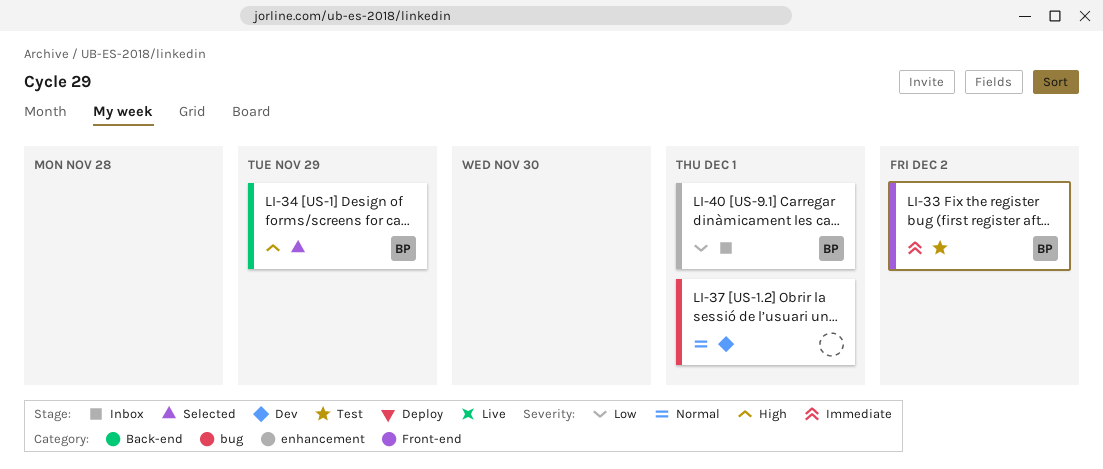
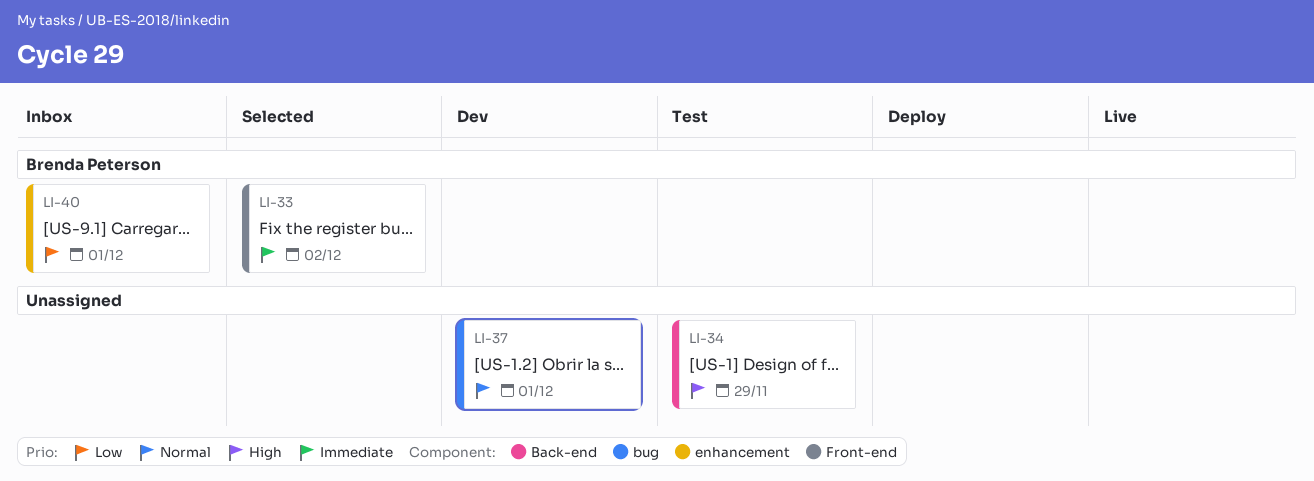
LI-33, status: Test -> Selected
LI-34, status: Selected -> Test
LI-34, owner: Brenda Peterson -> none

